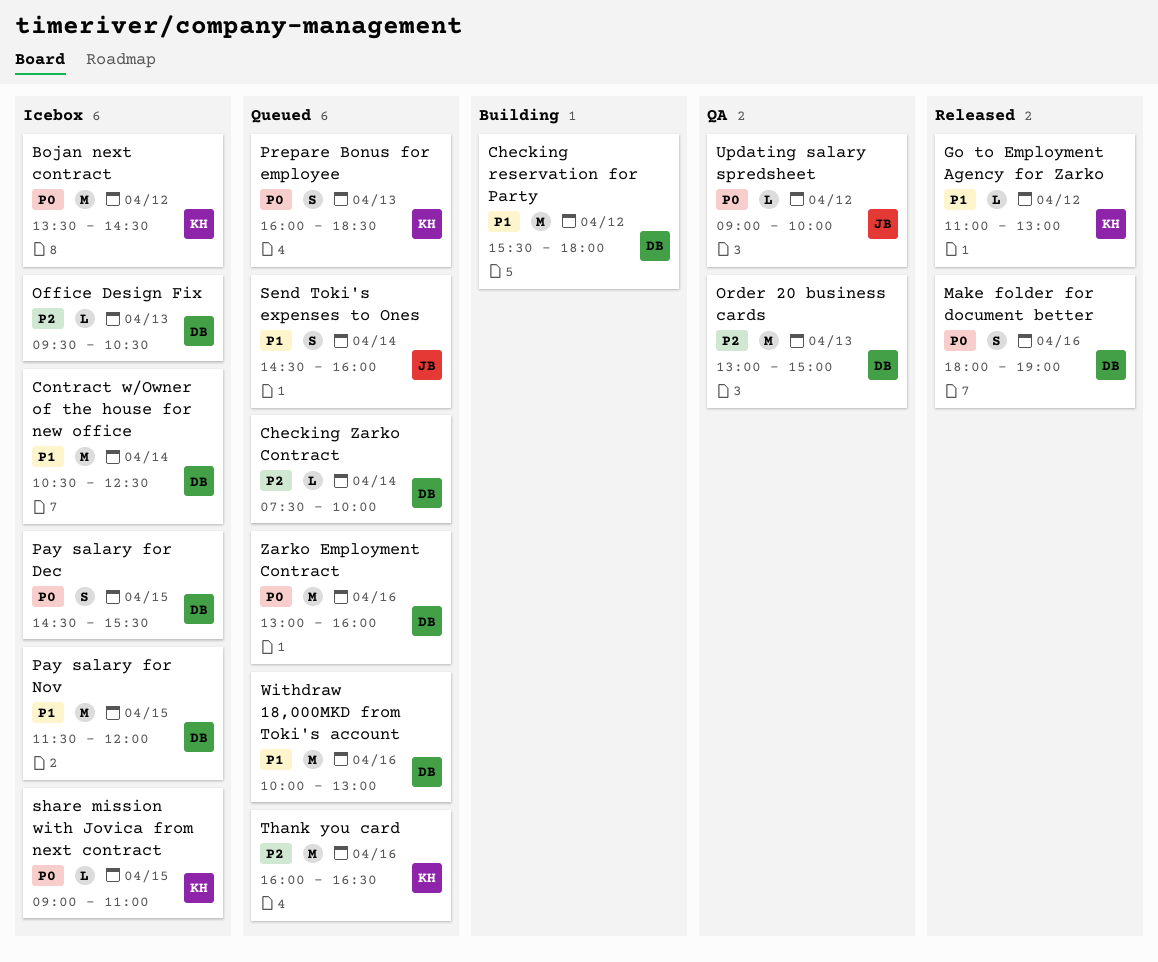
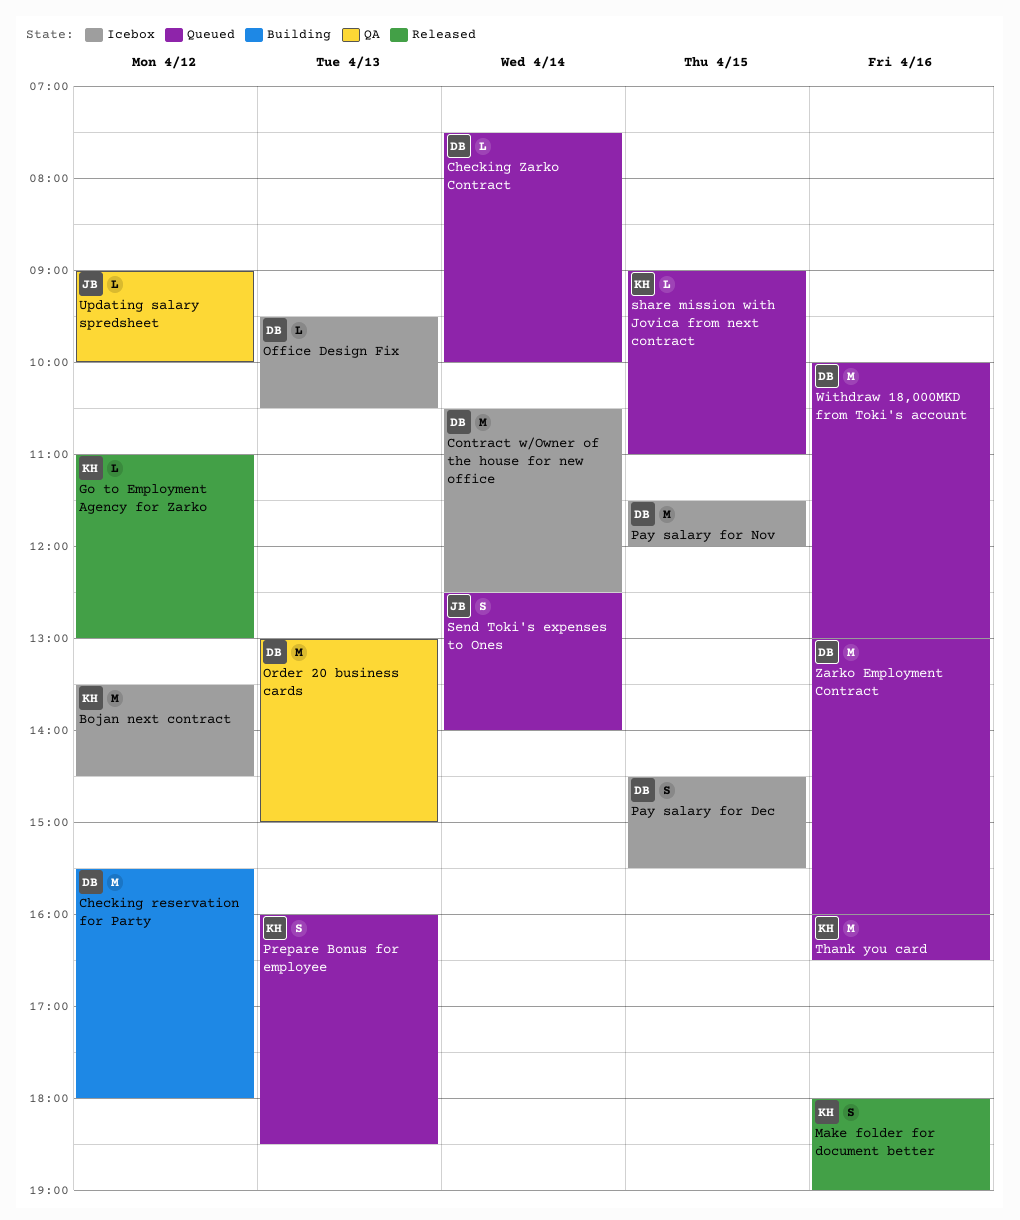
Make folder for document better, owner: DB -> KH
Send Toki's expenses to Ones, begins: 14:30 -> 12:30
Send Toki's expenses to Ones, ends: 16:00 -> 14:00
share mission with Jovica from next contract, status: Icebox -> Queued

